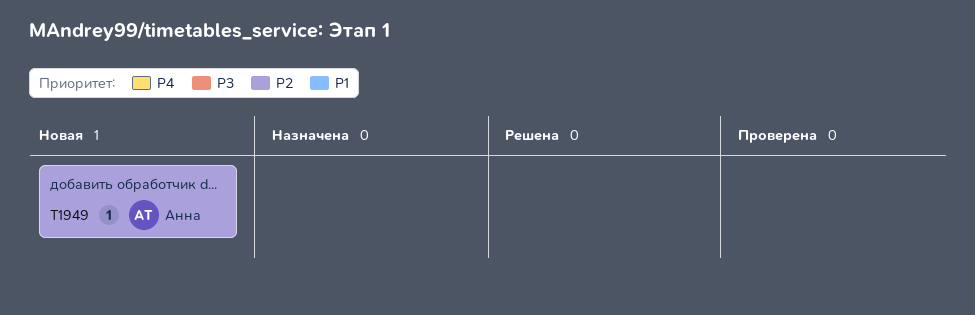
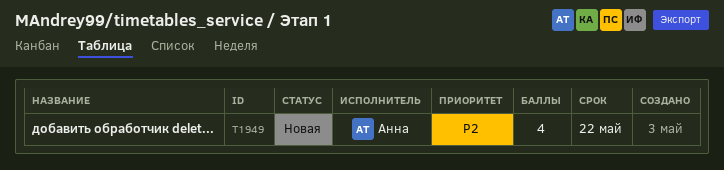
T1949, estimate: 1 -> 4

